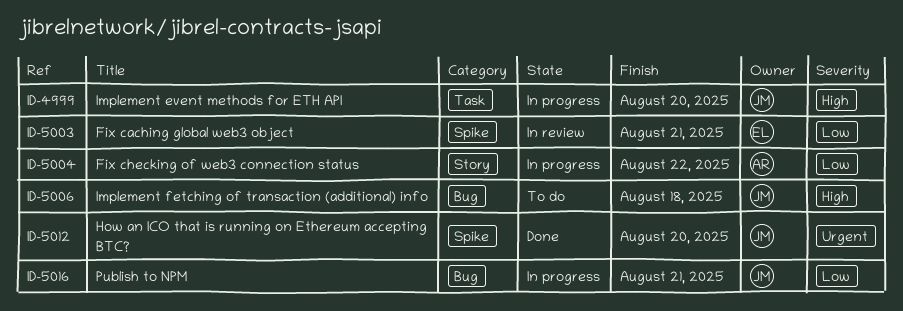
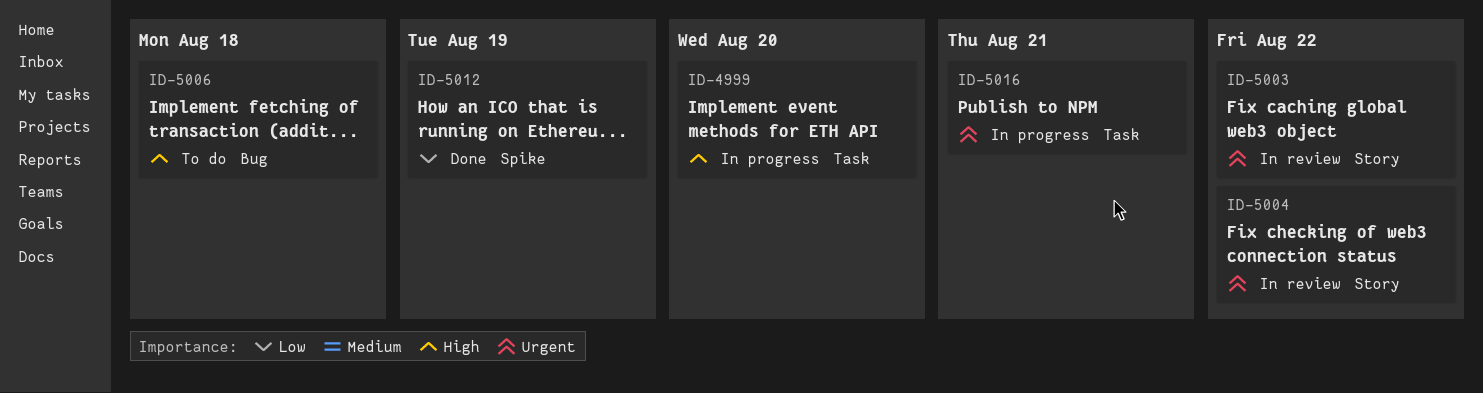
ID-5003, priority: Low -> Urgent
ID-5003, label: Spike -> Story
ID-5003, due: Aug 21 -> Aug 22
ID-5004, status: In progress -> In review
ID-5004, priority: Low -> Urgent
ID-5012, priority: Urgent -> Low
ID-5012, due: Aug 20 -> Aug 19
ID-5016, priority: Low -> Urgent
ID-5016, label: Bug -> Task

